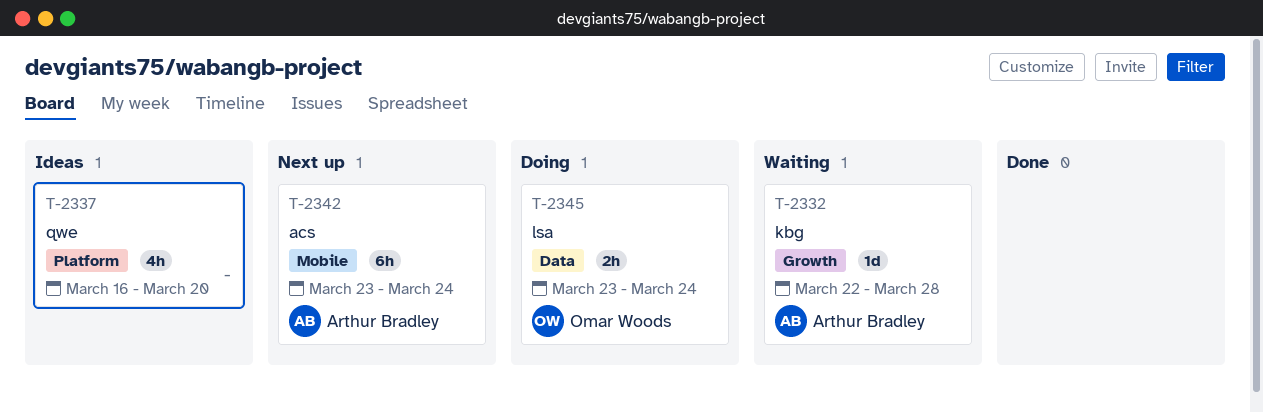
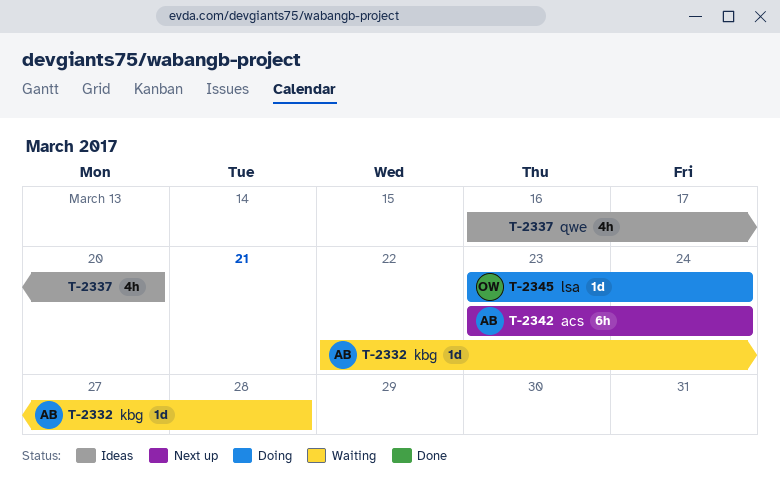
T-2345, estimate: 2h -> 1d

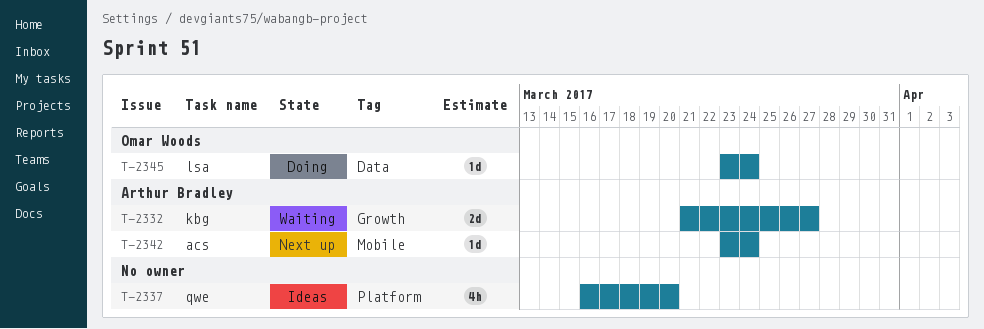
T-2332, estimate: 1d -> 2d
T-2332, start: Mar 22 -> Mar 21
T-2332, due: Mar 28 -> Mar 27
T-2342, estimate: 6h -> 1d

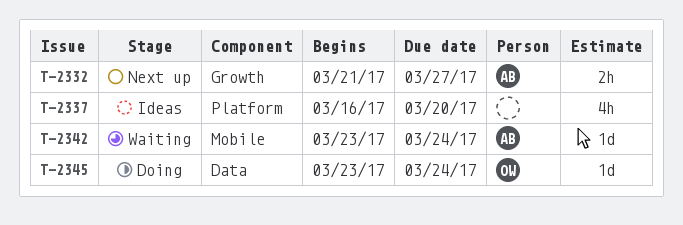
T-2332, status: Waiting -> Next up
T-2332, estimate: 2d -> 2h
T-2342, status: Next up -> Waiting

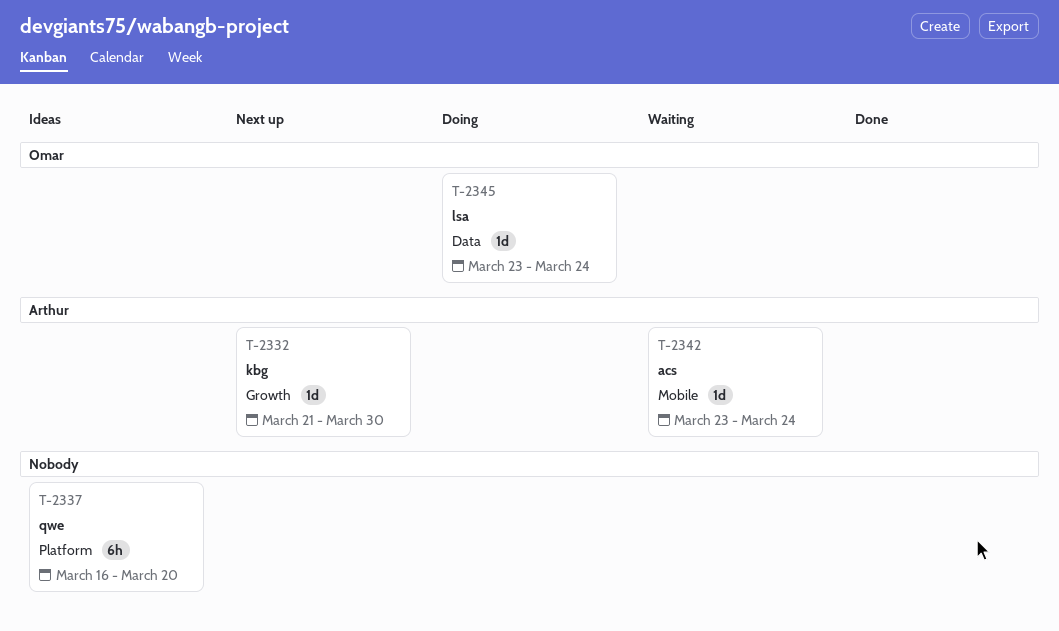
T-2332, estimate: 2h -> 1d
T-2332, due: Mar 27 -> Mar 30
T-2337, estimate: 4h -> 6h

